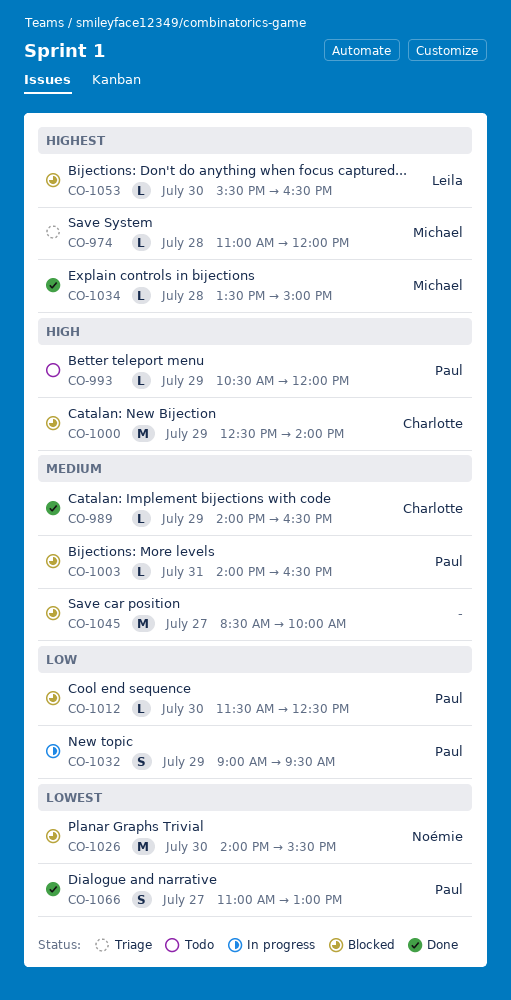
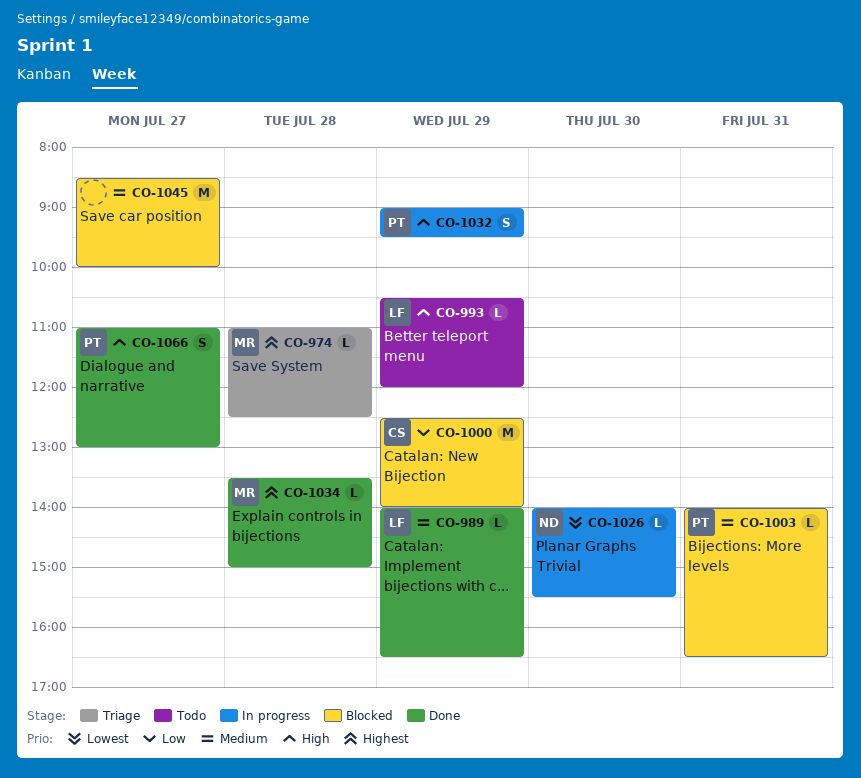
CO-974, ends: 12:00 -> 12:30
CO-989, owner: Charlotte -> Leila
CO-993, owner: Paul -> Leila
CO-1000, priority: High -> Low
CO-1012: present -> none
CO-1026, status: Blocked -> In progress
CO-1026, estimate: M -> L
CO-1032, priority: Low -> High
CO-1053: present -> none
CO-1066, priority: Lowest -> High

